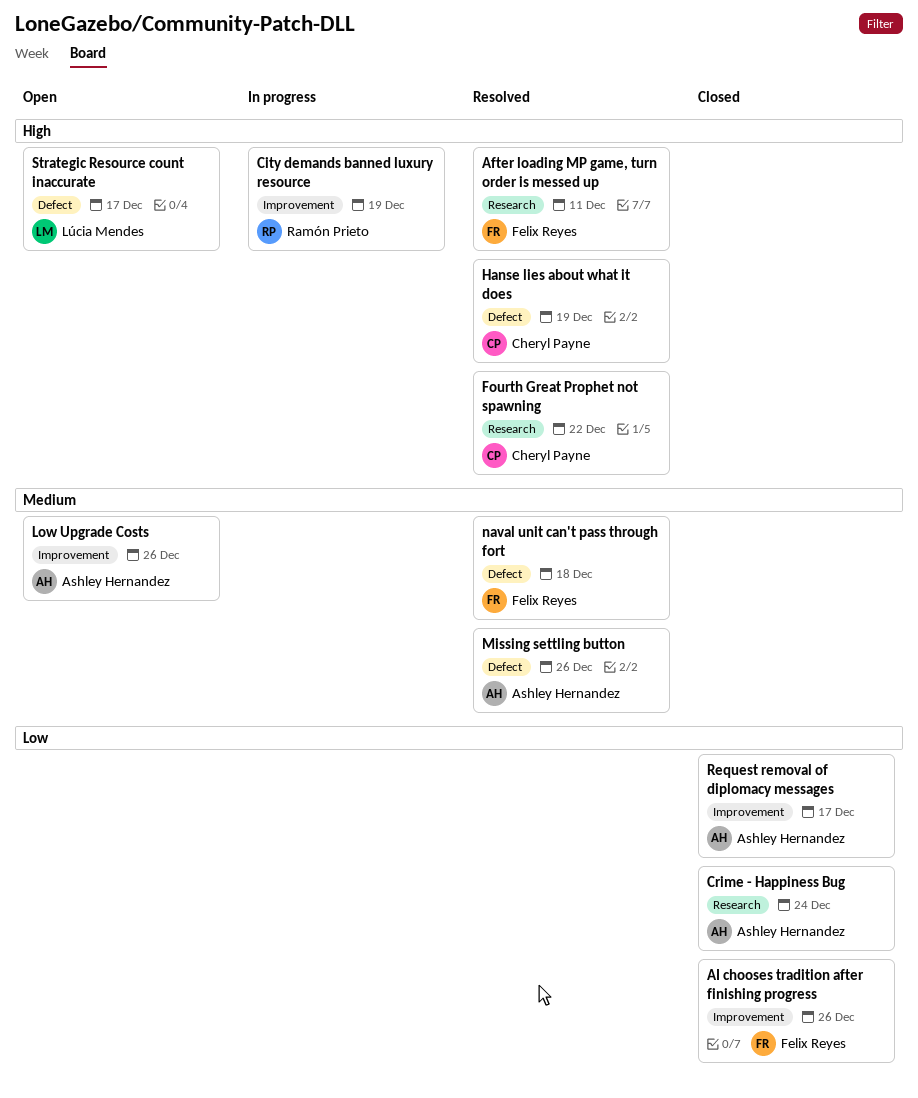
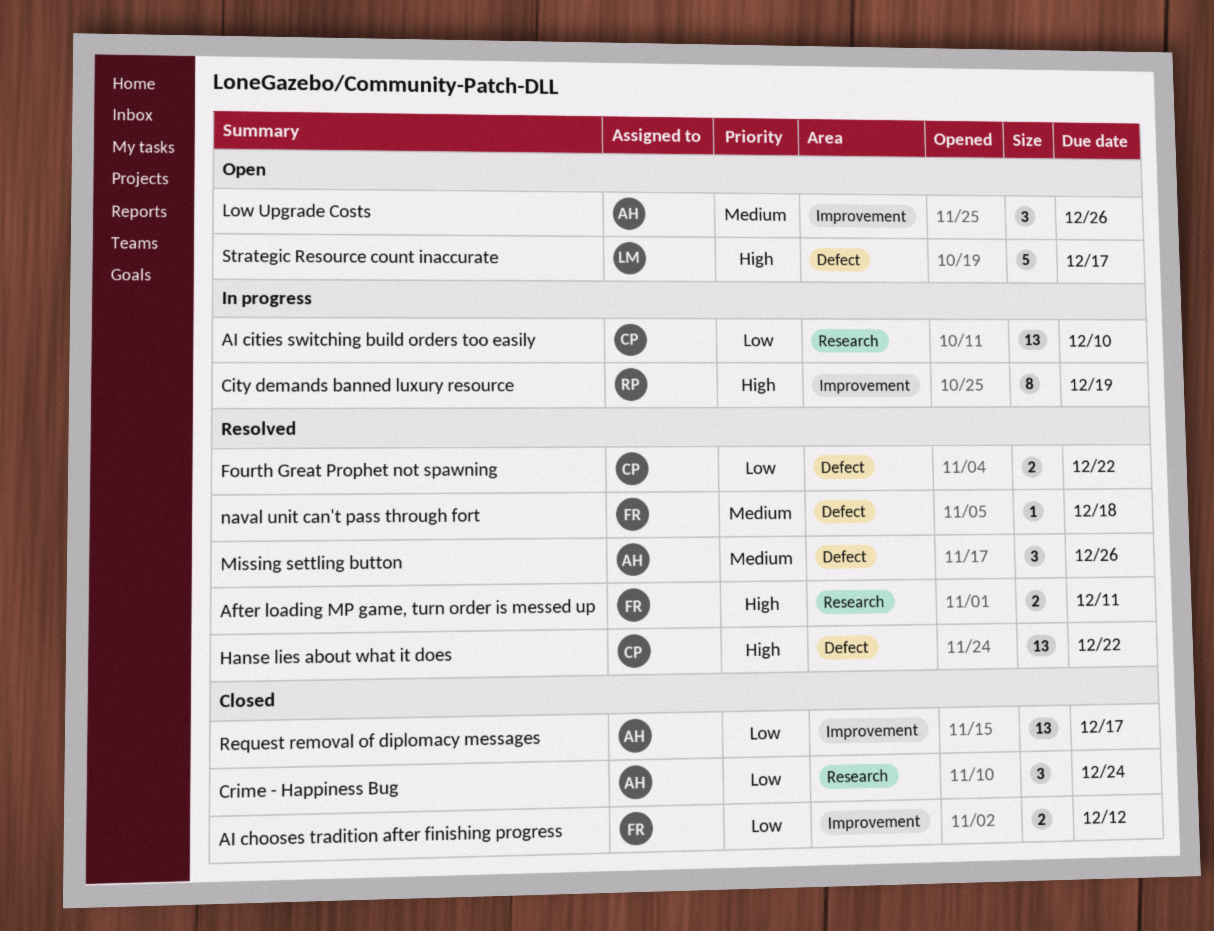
AI chooses tradition after finishing progress, due: Dec 26 -> Dec 12
AI cities switching build orders too easily: none -> present
Fourth Great Prophet not spawning, priority: High -> Low
Fourth Great Prophet not spawning, label: Research -> Defect
Hanse lies about what it does, due: Dec 19 -> Dec 22

